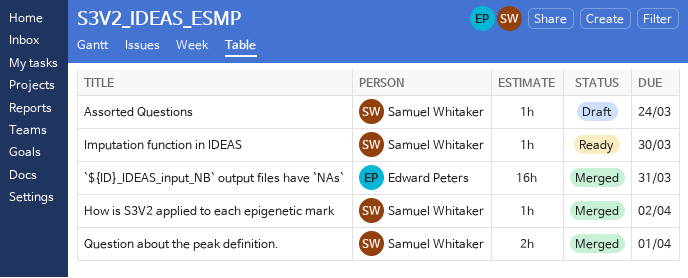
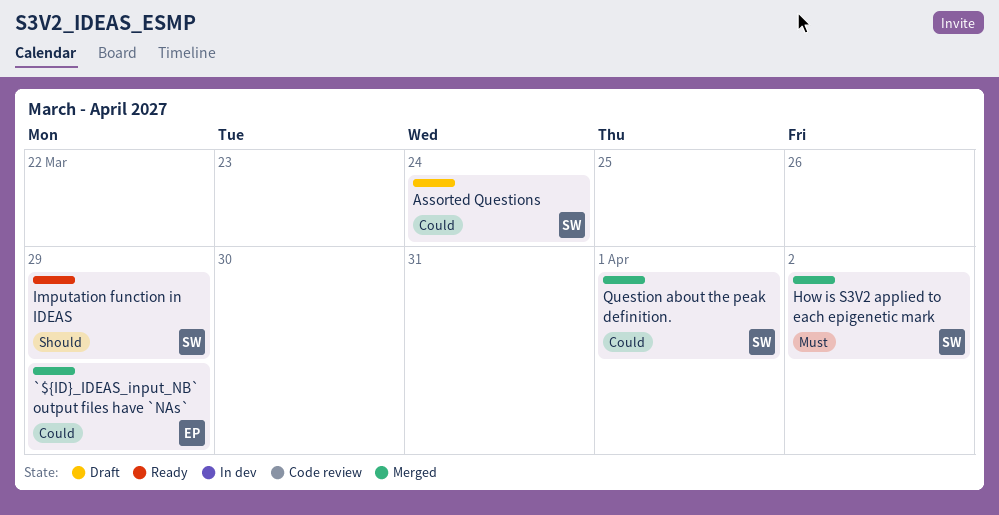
`${ID}_IDEAS_input_NB` output files have `NAs`, due: Mar 31 -> Mar 29
Imputation function in IDEAS, due: Mar 30 -> Mar 29

